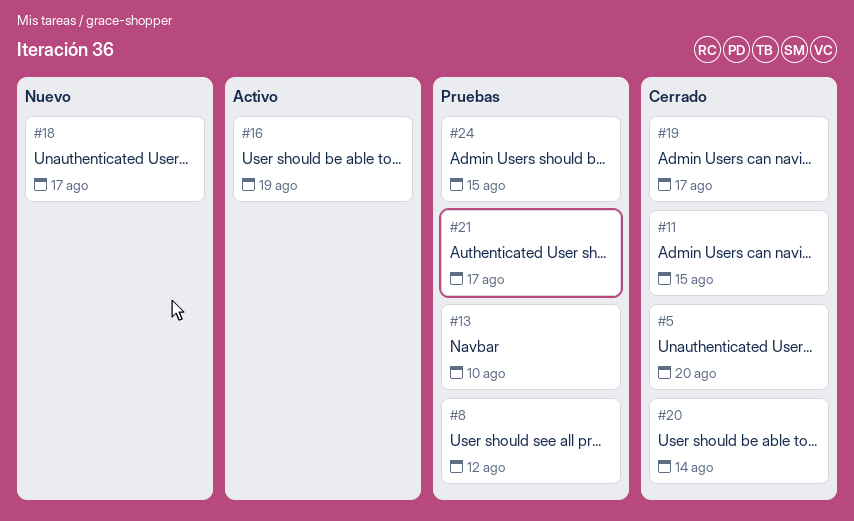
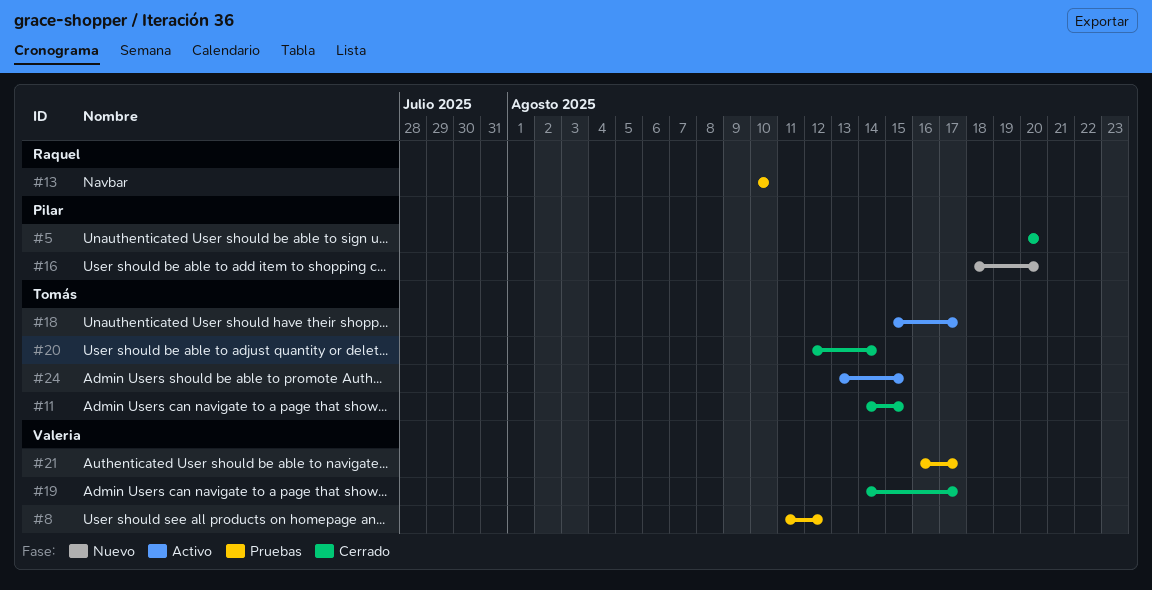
#16, status: Activo -> Nuevo
#16, due: Aug 19 -> Aug 20
#18, status: Nuevo -> Activo
#24, status: Pruebas -> Activo

